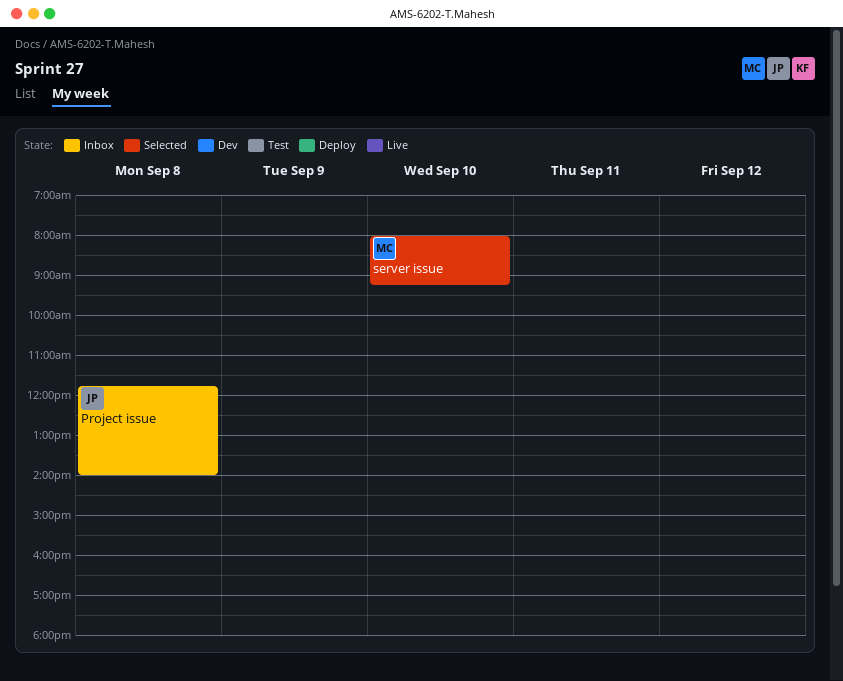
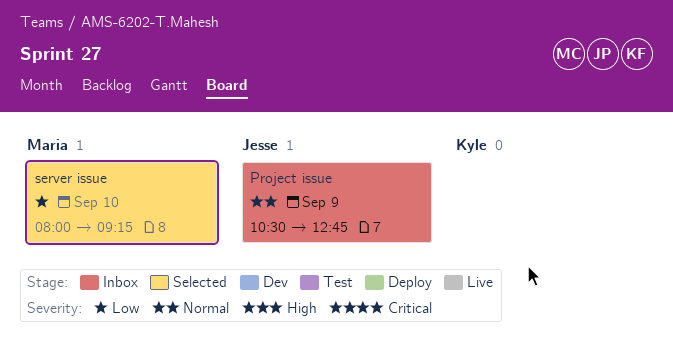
Project issue, day: Sep 8 -> Sep 9
Project issue, begins: 11:45 -> 10:30
Project issue, ends: 14:00 -> 12:45

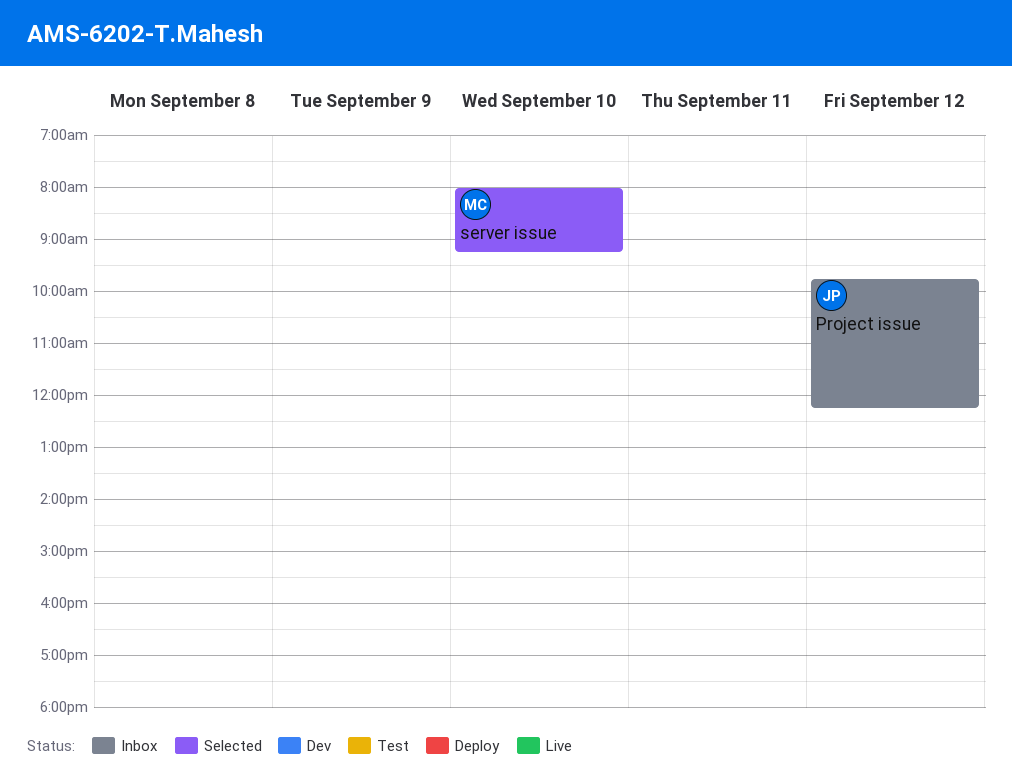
Project issue, day: Sep 9 -> Sep 12
Project issue, begins: 10:30 -> 09:45
Project issue, ends: 12:45 -> 12:15

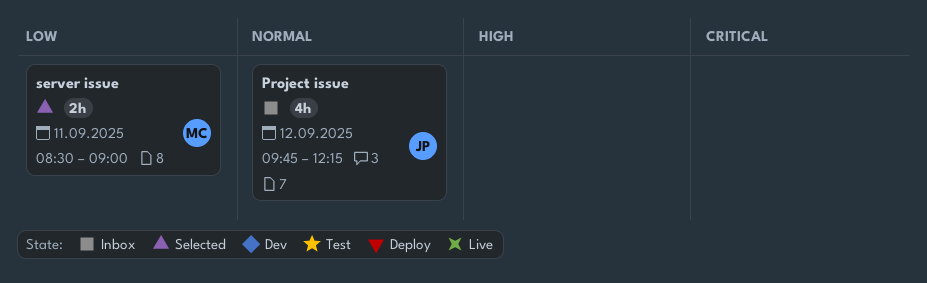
server issue, day: Sep 10 -> Sep 11
server issue, begins: 08:00 -> 08:30
server issue, ends: 09:15 -> 09:00

